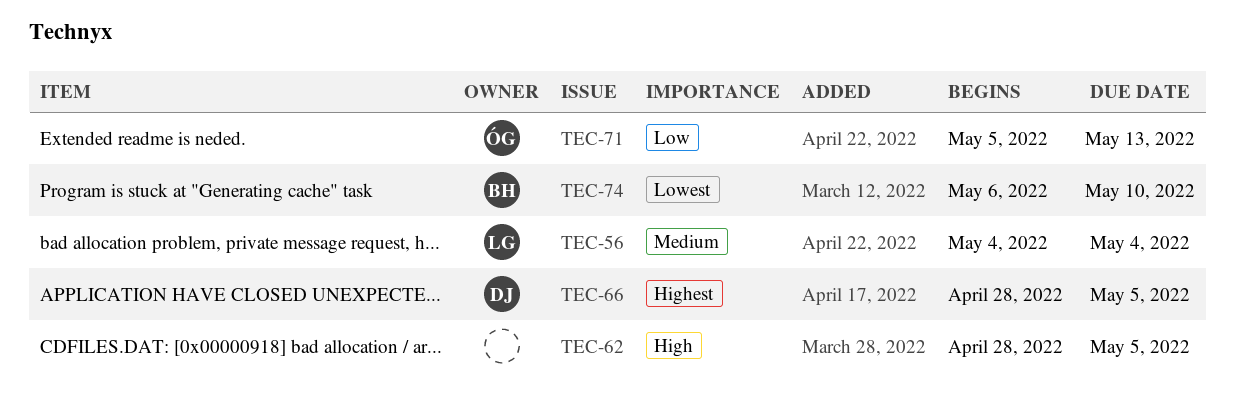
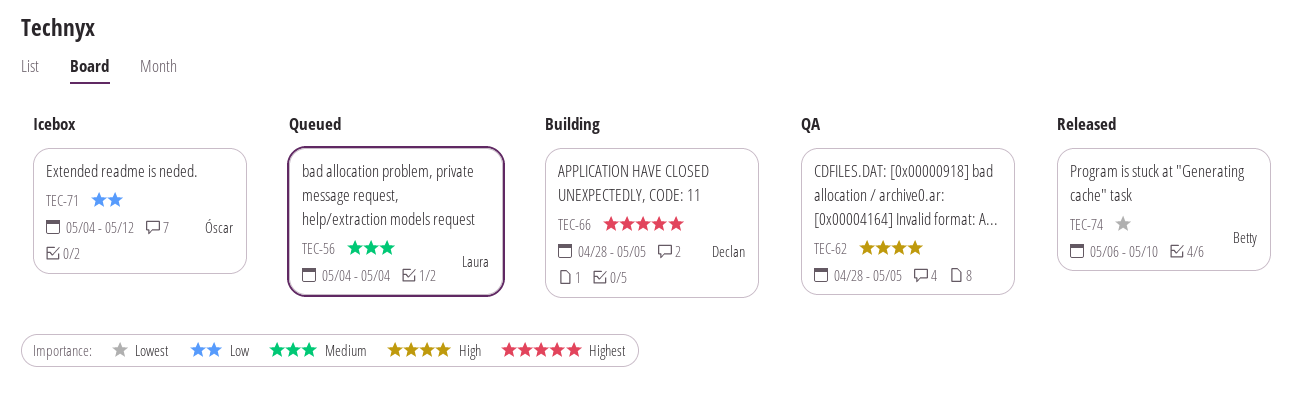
TEC-71, start: May 5 -> May 4
TEC-71, due: May 13 -> May 12

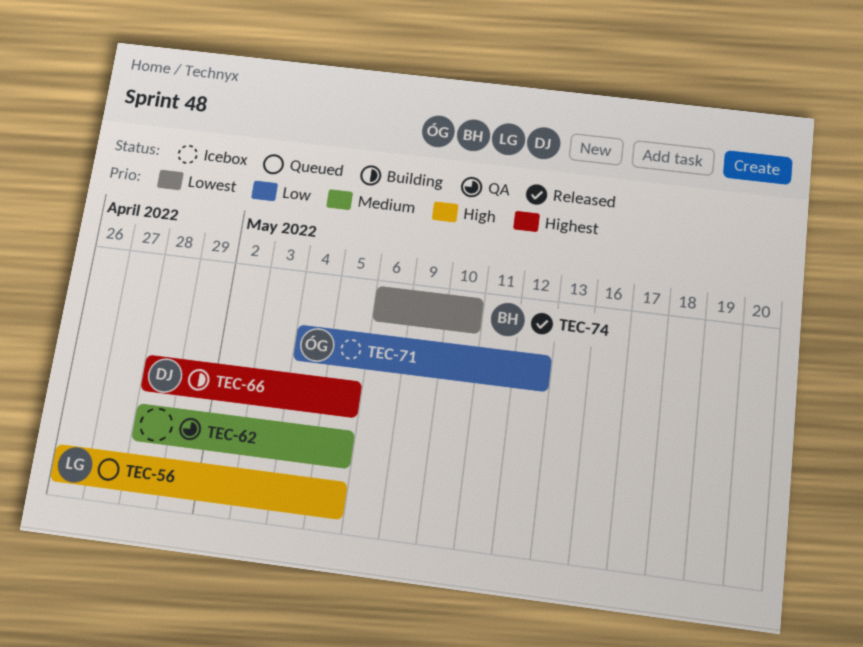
TEC-56, priority: Medium -> High
TEC-56, start: May 4 -> Apr 26
TEC-56, due: May 4 -> May 5
TEC-62, priority: High -> Medium

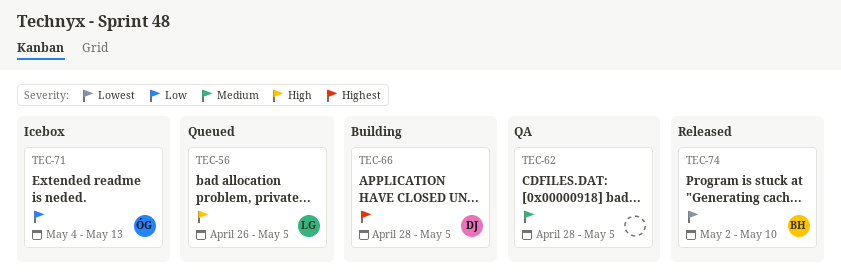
TEC-71, due: May 12 -> May 13
TEC-74, start: May 6 -> May 2

